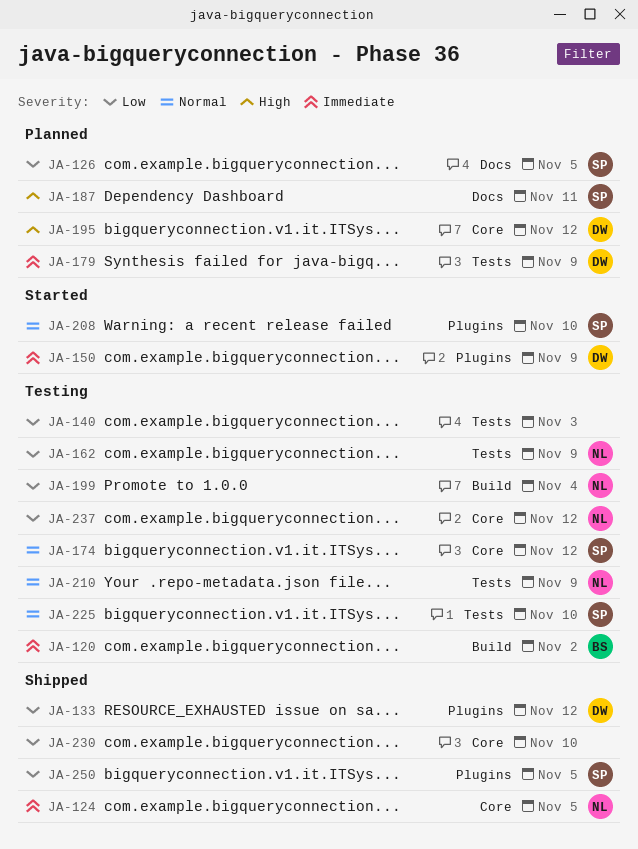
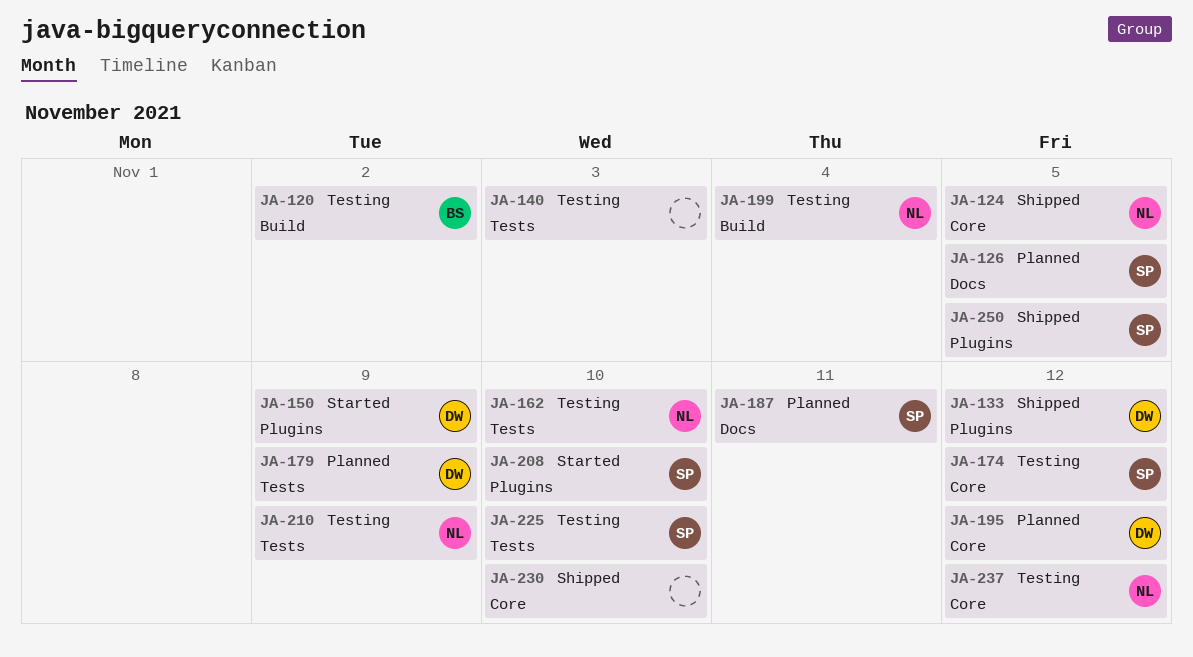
JA-162, due: Nov 9 -> Nov 10

